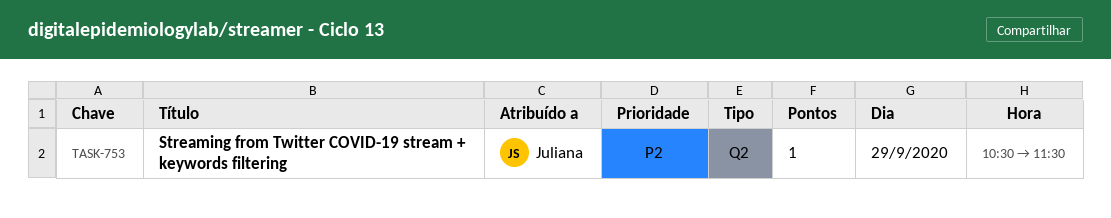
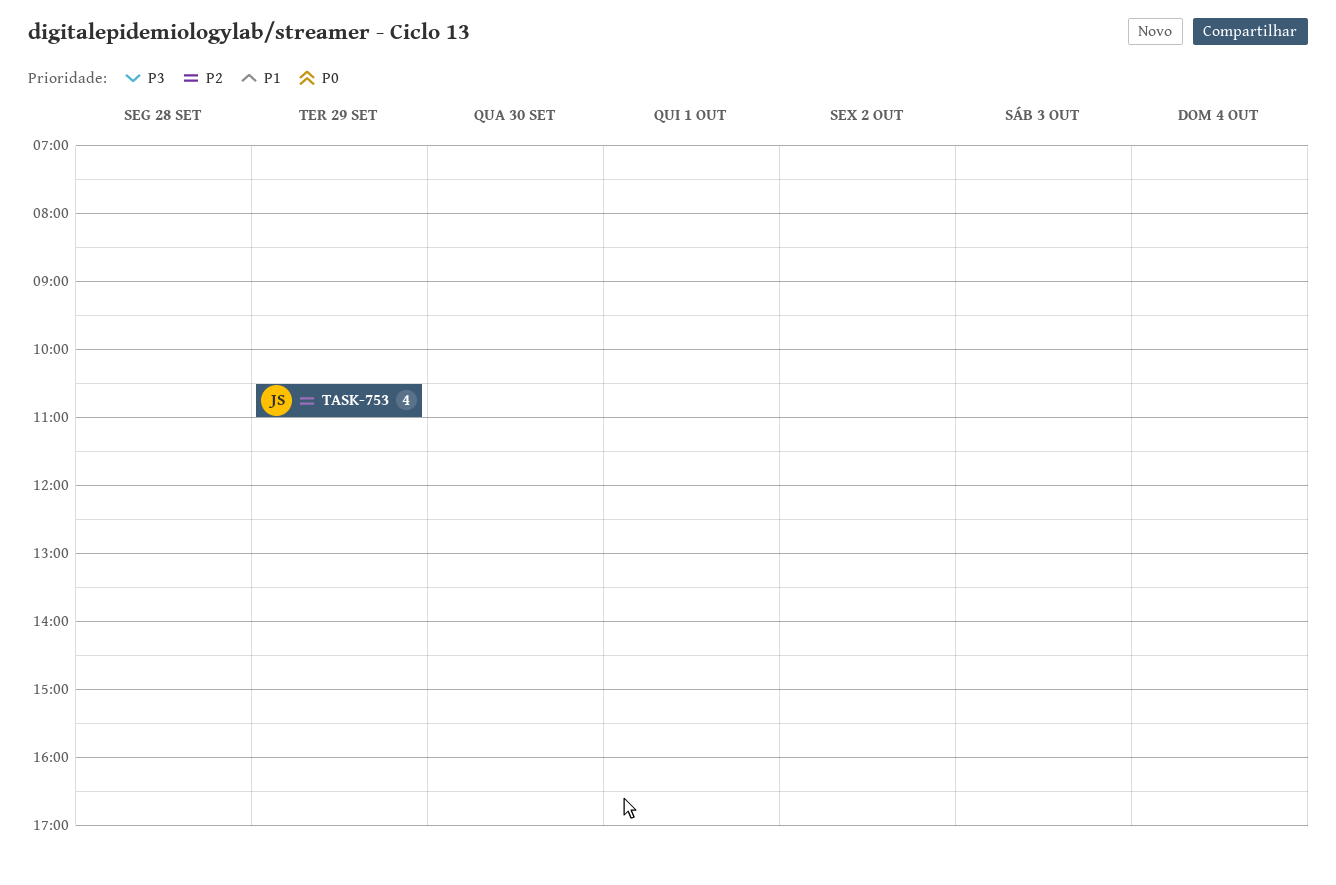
TASK-753, estimate: 1 -> 4
TASK-753, ends: 11:30 -> 11:00

